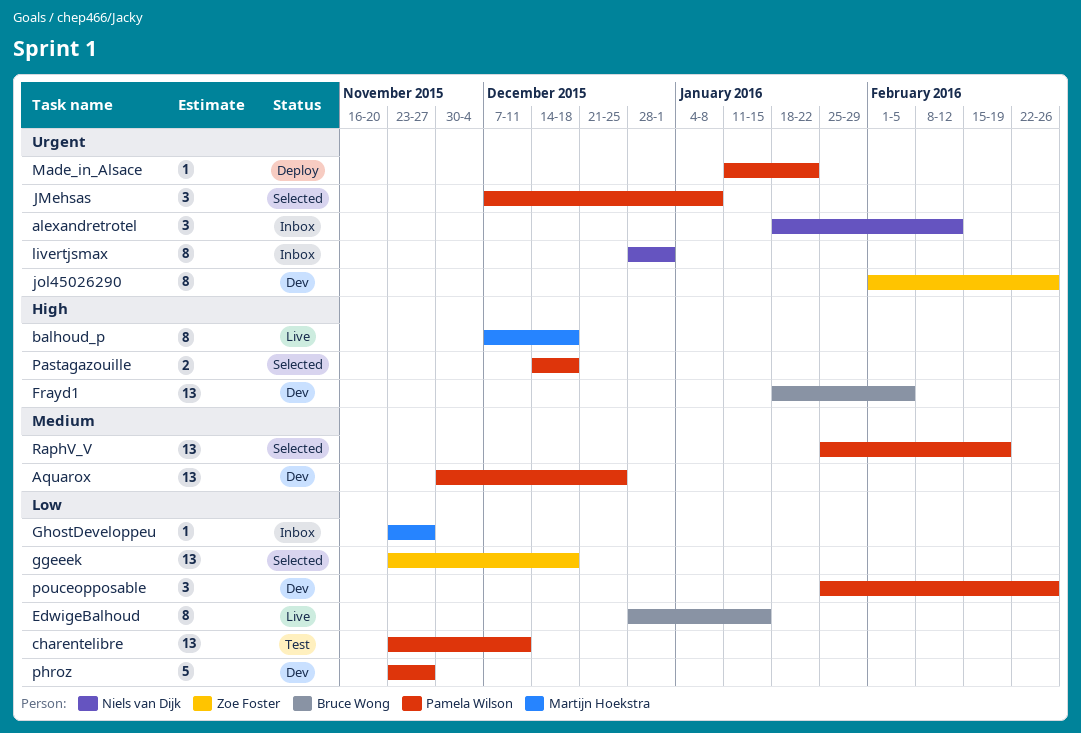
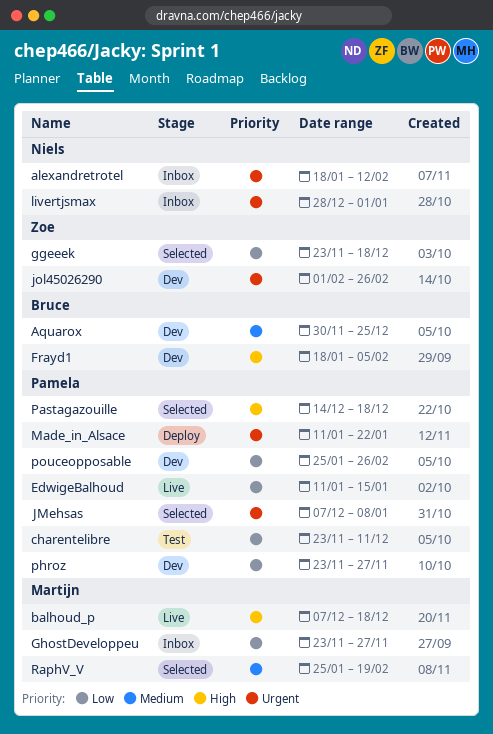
Aquarox, owner: Pamela Wilson -> Bruce Wong
EdwigeBalhoud, owner: Bruce Wong -> Pamela Wilson
EdwigeBalhoud, start: Dec 28 -> Jan 11
RaphV_V, owner: Pamela Wilson -> Martijn Hoekstra

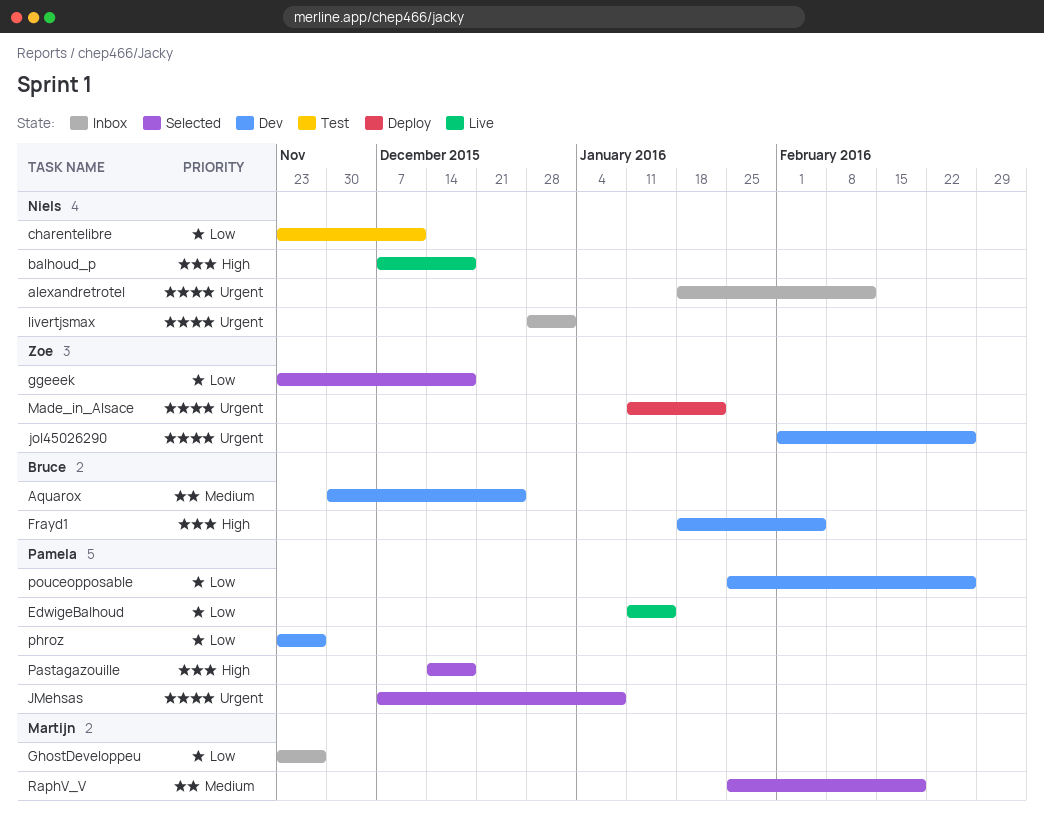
balhoud_p, owner: Martijn -> Niels
charentelibre, owner: Pamela -> Niels
Made_in_Alsace, owner: Pamela -> Zoe

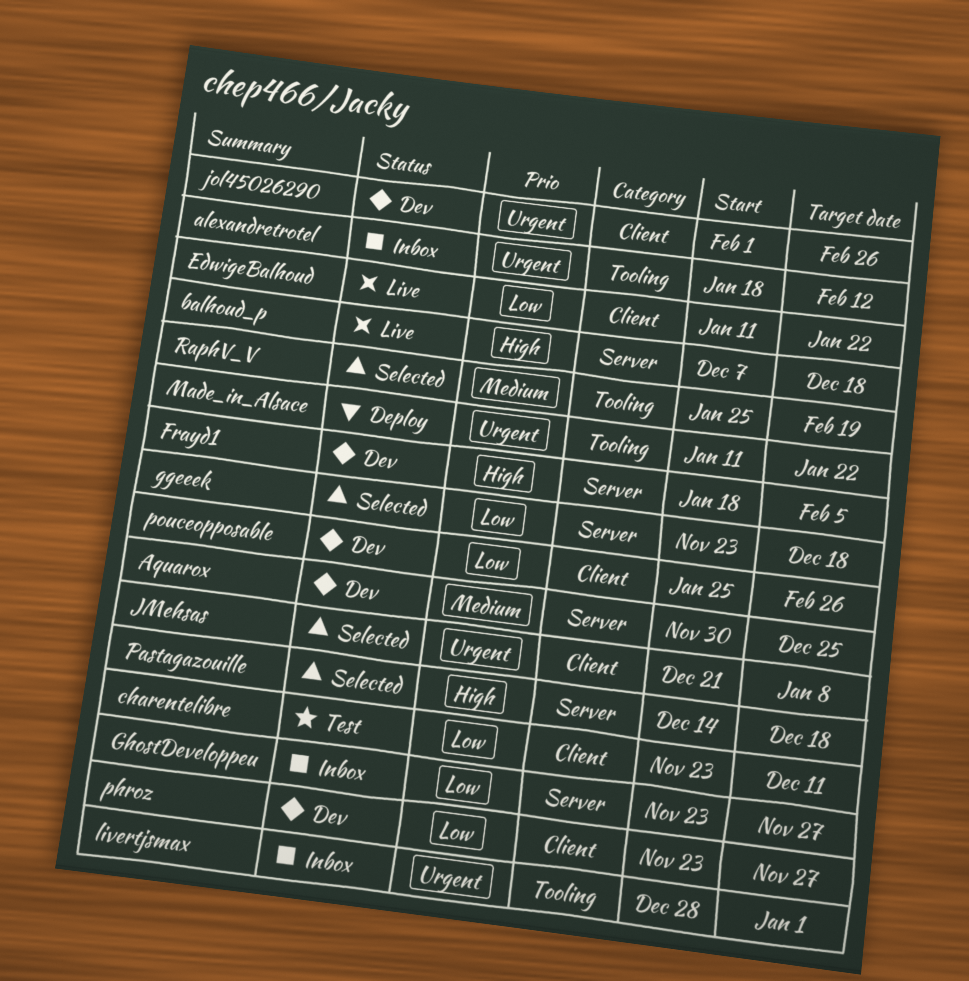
EdwigeBalhoud, due: Jan 15 -> Jan 22
JMehsas, start: Dec 7 -> Dec 21

